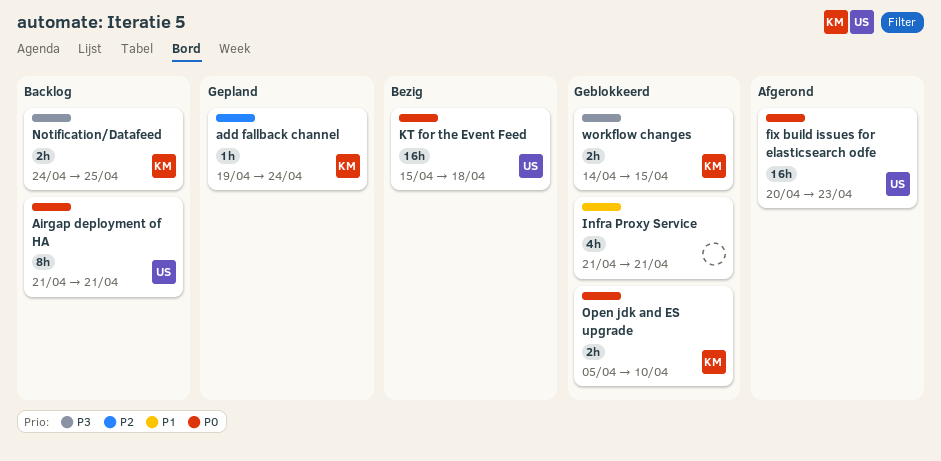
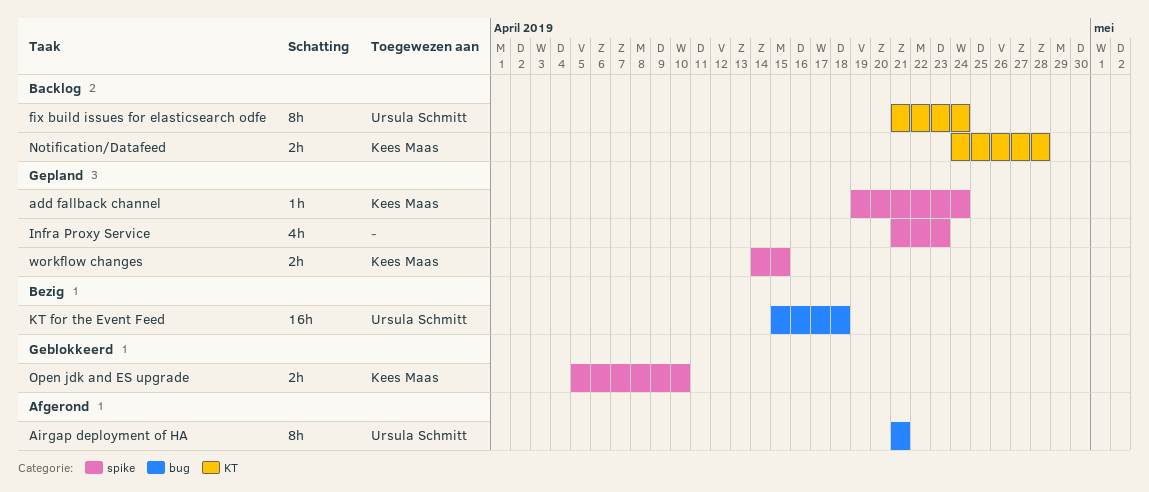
Airgap deployment of HA, status: Backlog -> Afgerond
fix build issues for elasticsearch odfe, status: Afgerond -> Backlog
fix build issues for elasticsearch odfe, estimate: 16h -> 8h
fix build issues for elasticsearch odfe, start: Apr 20 -> Apr 21
fix build issues for elasticsearch odfe, due: Apr 23 -> Apr 24
Infra Proxy Service, status: Geblokkeerd -> Gepland
Infra Proxy Service, due: Apr 21 -> Apr 23
Notification/Datafeed, due: Apr 25 -> Apr 28
workflow changes, status: Geblokkeerd -> Gepland

